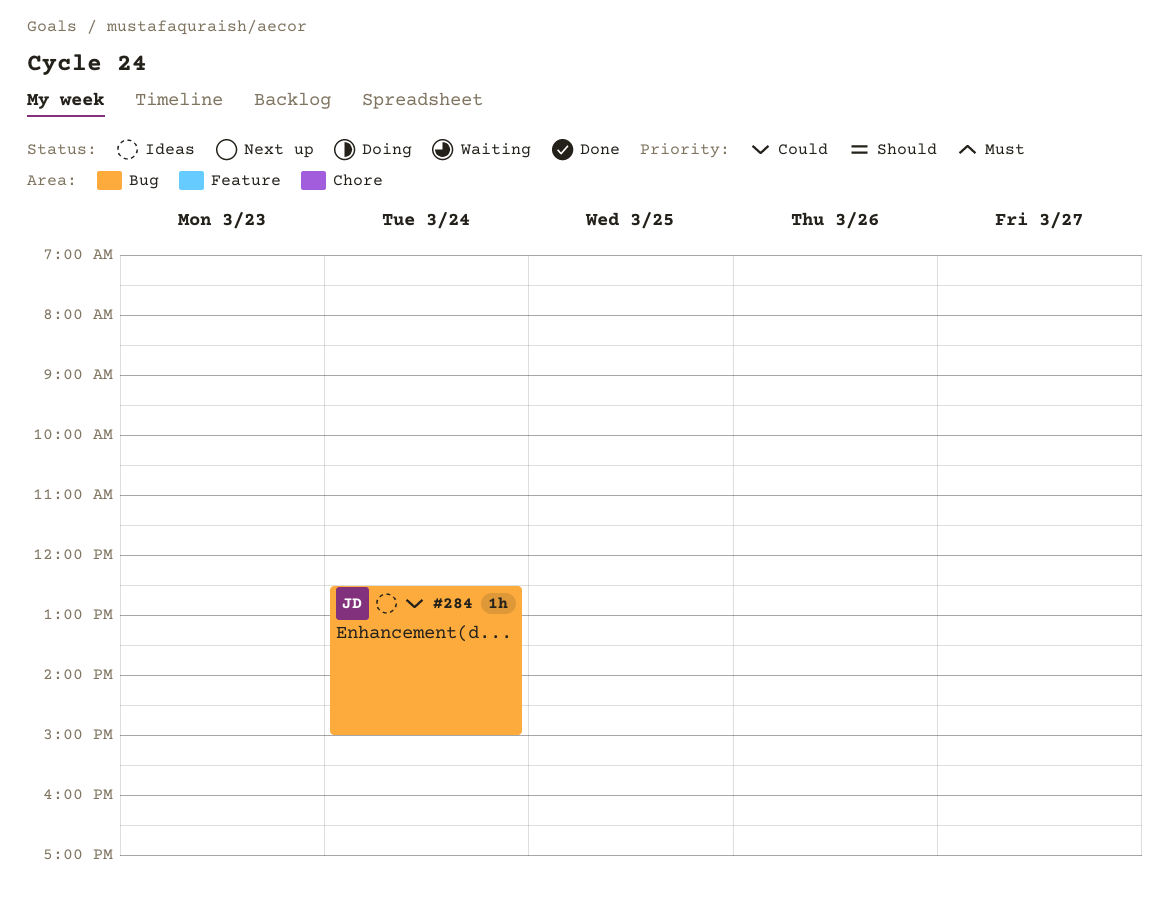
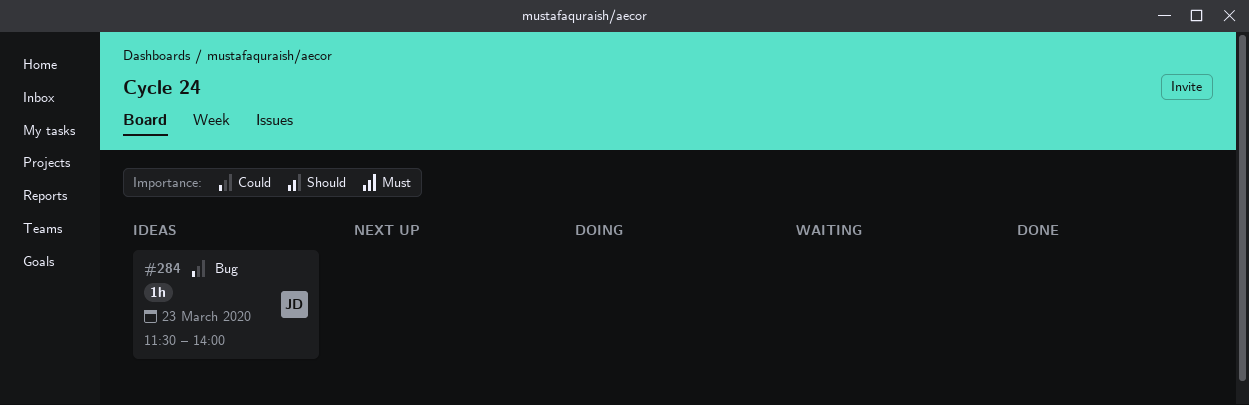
#284, day: Mar 24 -> Mar 23
#284, begins: 12:30 -> 11:30
#284, ends: 15:00 -> 14:00

